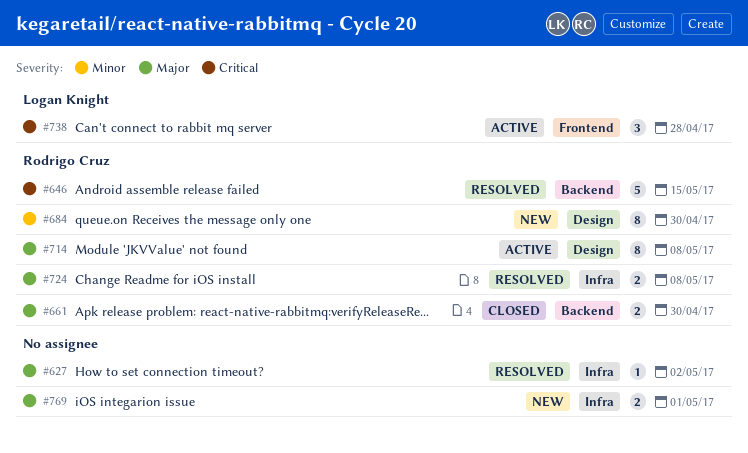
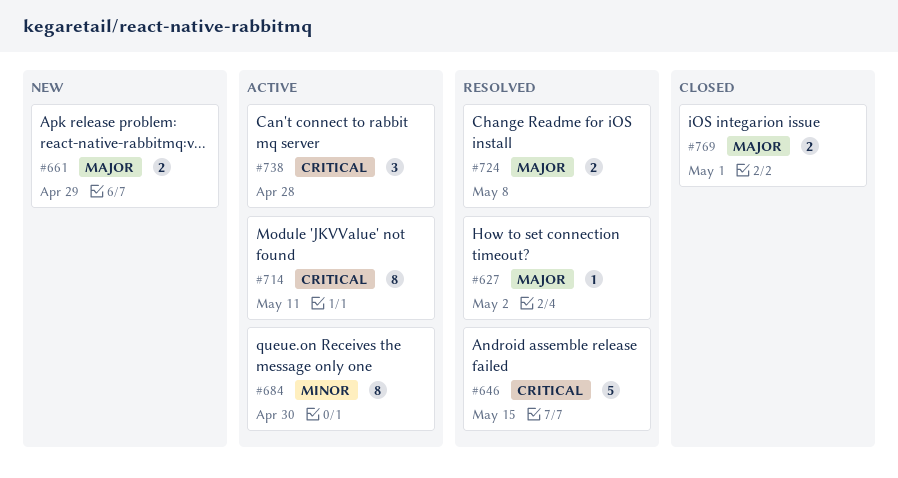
#661, status: Closed -> New
#661, due: Apr 30 -> Apr 29
#684, status: New -> Active
#714, priority: Major -> Critical
#714, due: May 8 -> May 11
#769, status: New -> Closed

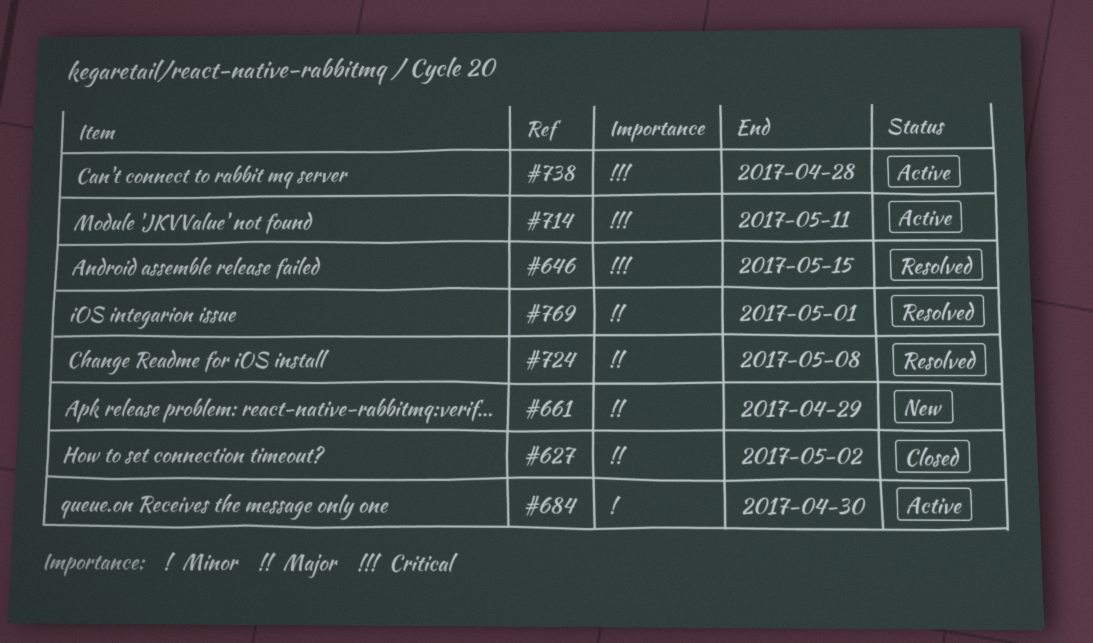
#627, status: Resolved -> Closed
#769, status: Closed -> Resolved

